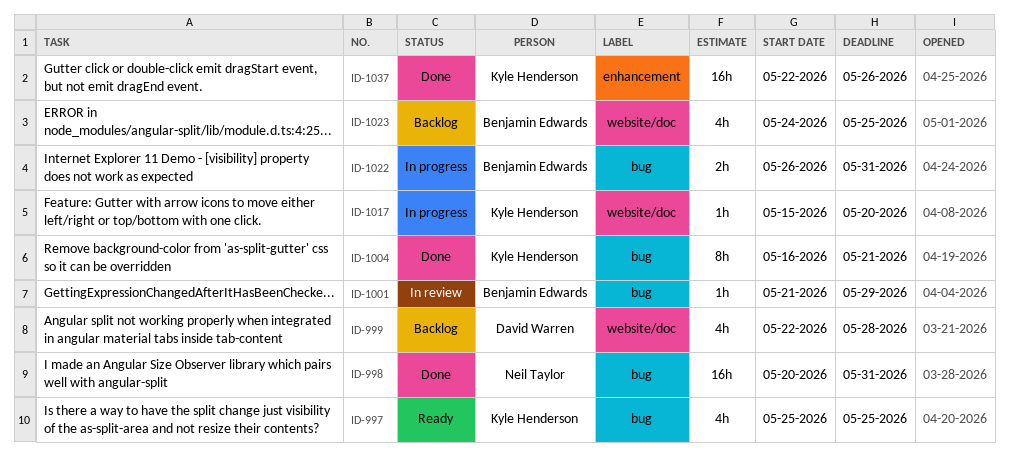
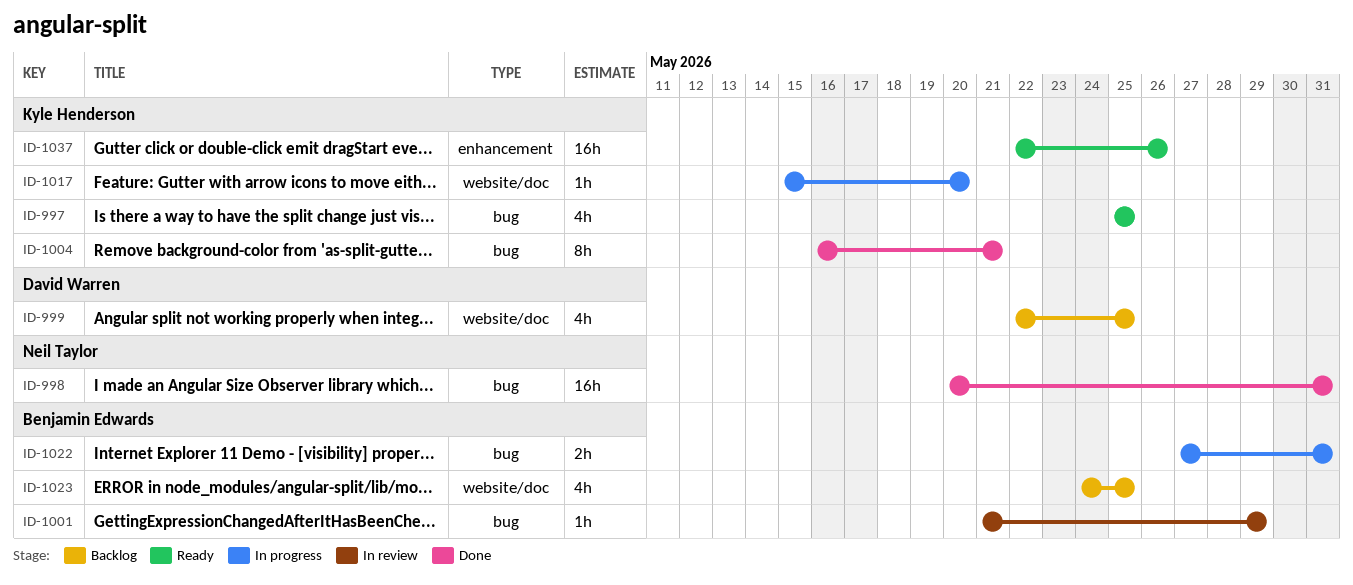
ID-999, due: May 28 -> May 25
ID-1022, start: May 26 -> May 27
ID-1037, status: Done -> Ready

